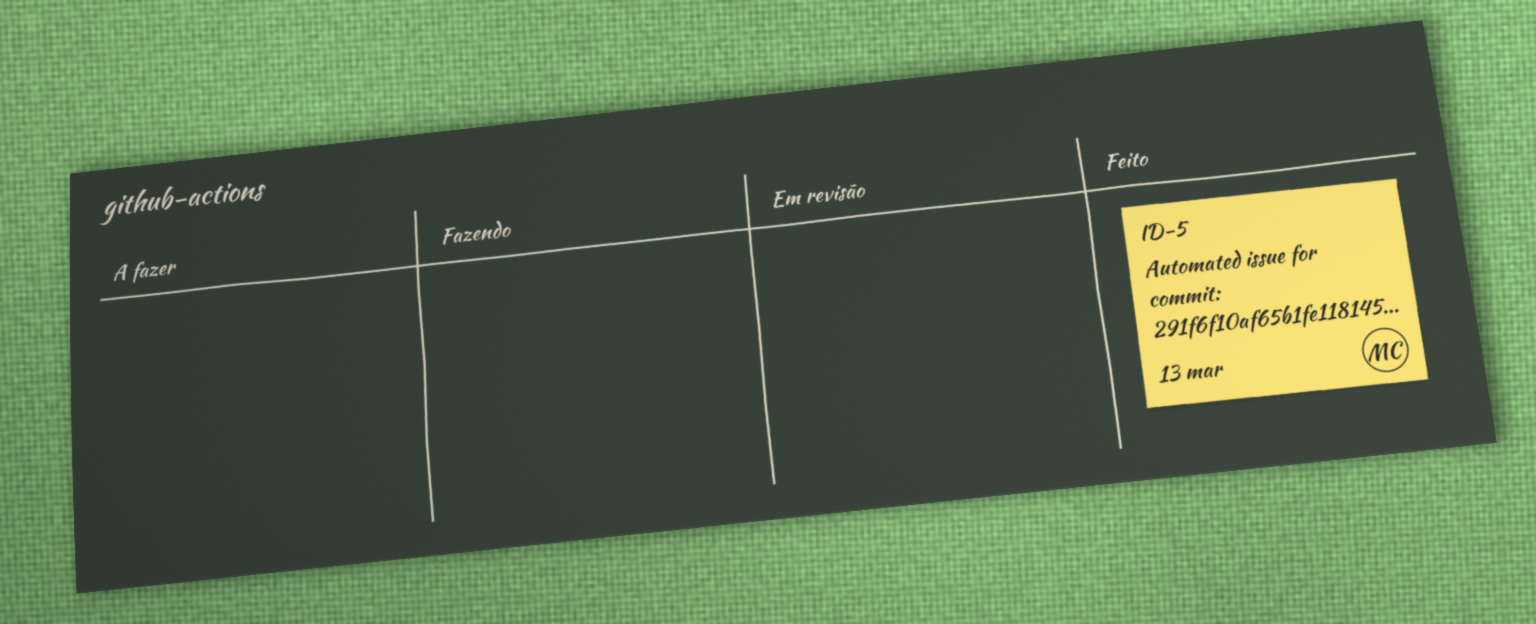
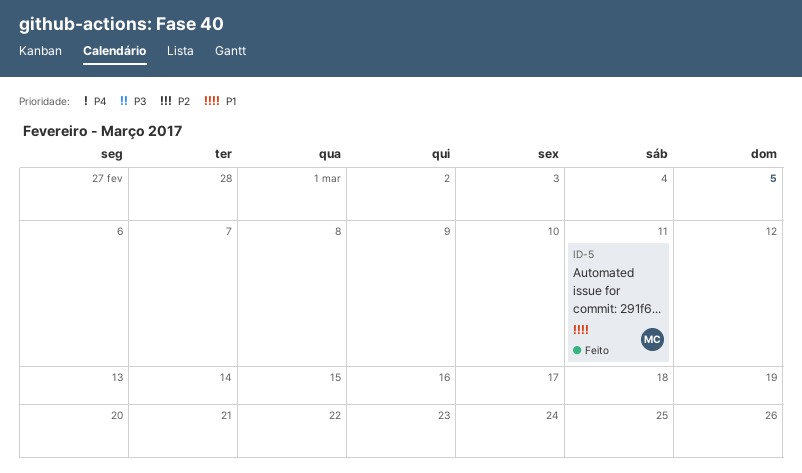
ID-5, due: Mar 13 -> Mar 11

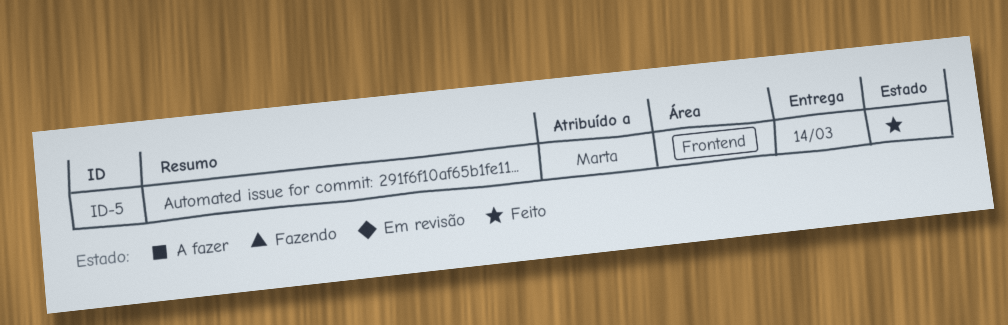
ID-5, due: Mar 11 -> Mar 14

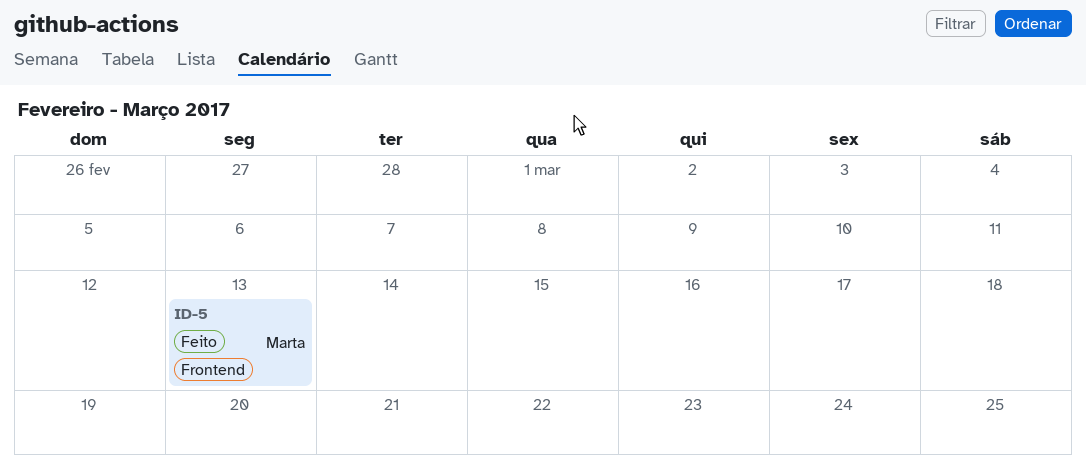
ID-5, due: Mar 14 -> Mar 13

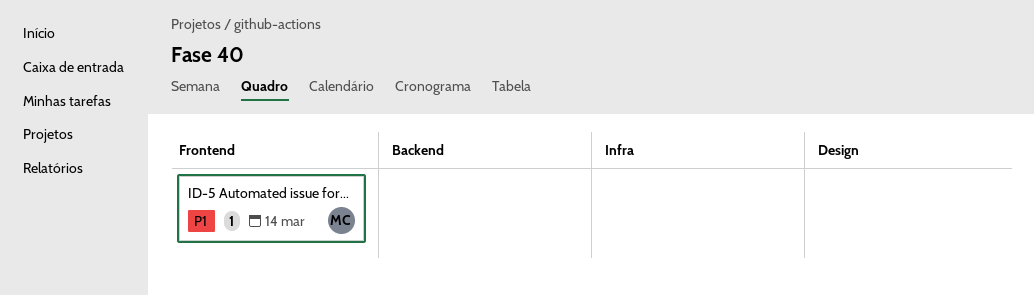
ID-5, due: Mar 13 -> Mar 14

